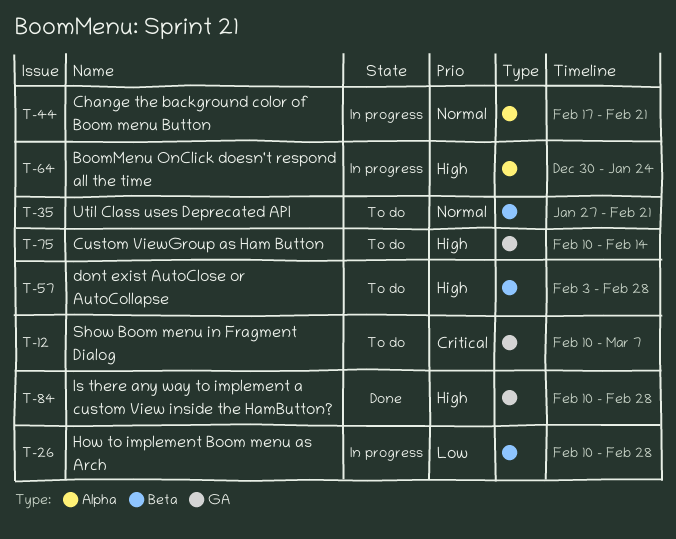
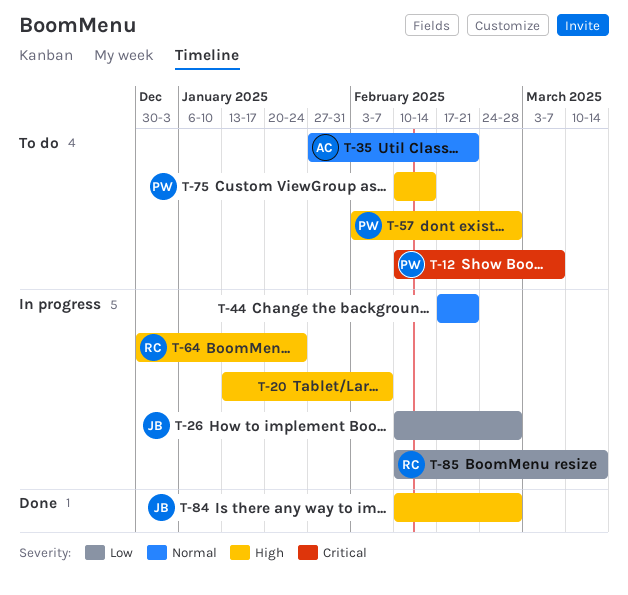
T-20: none -> present
T-85: none -> present

